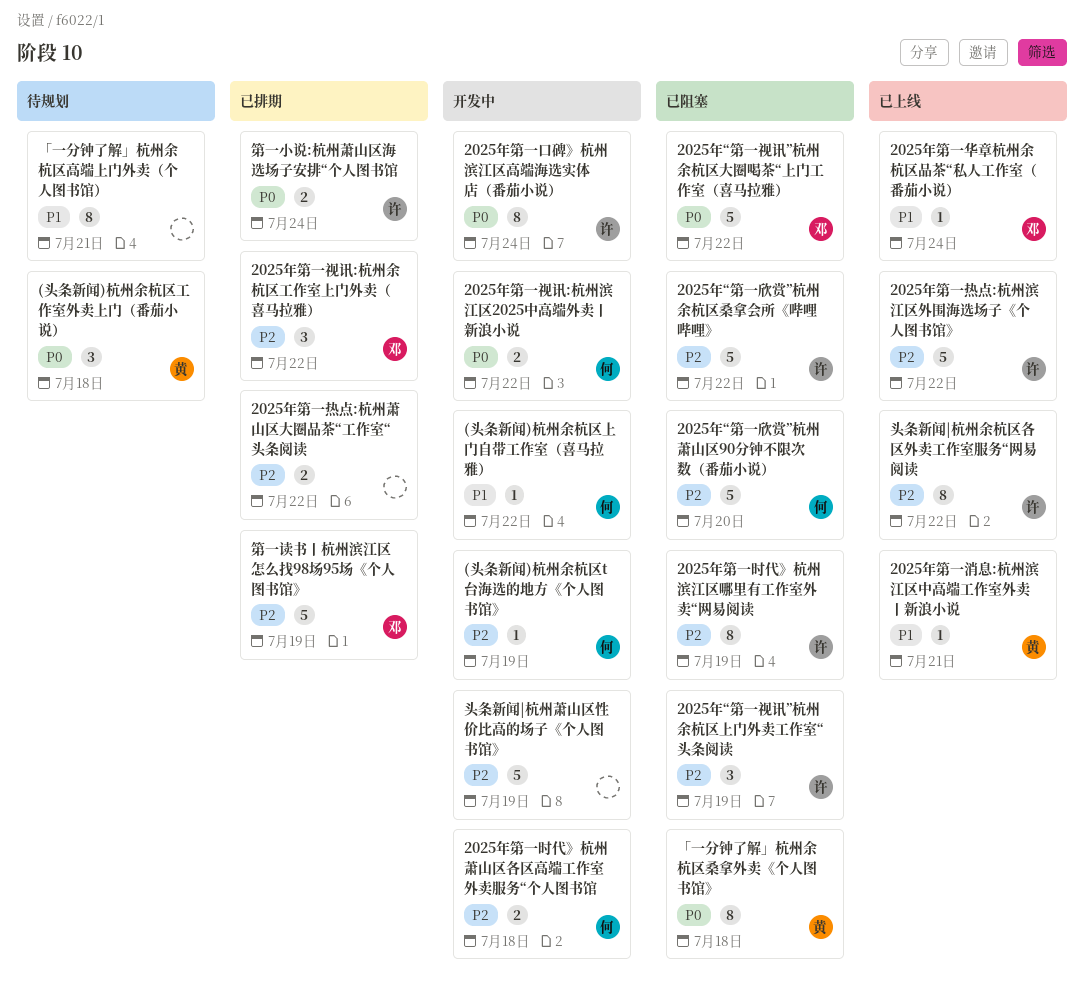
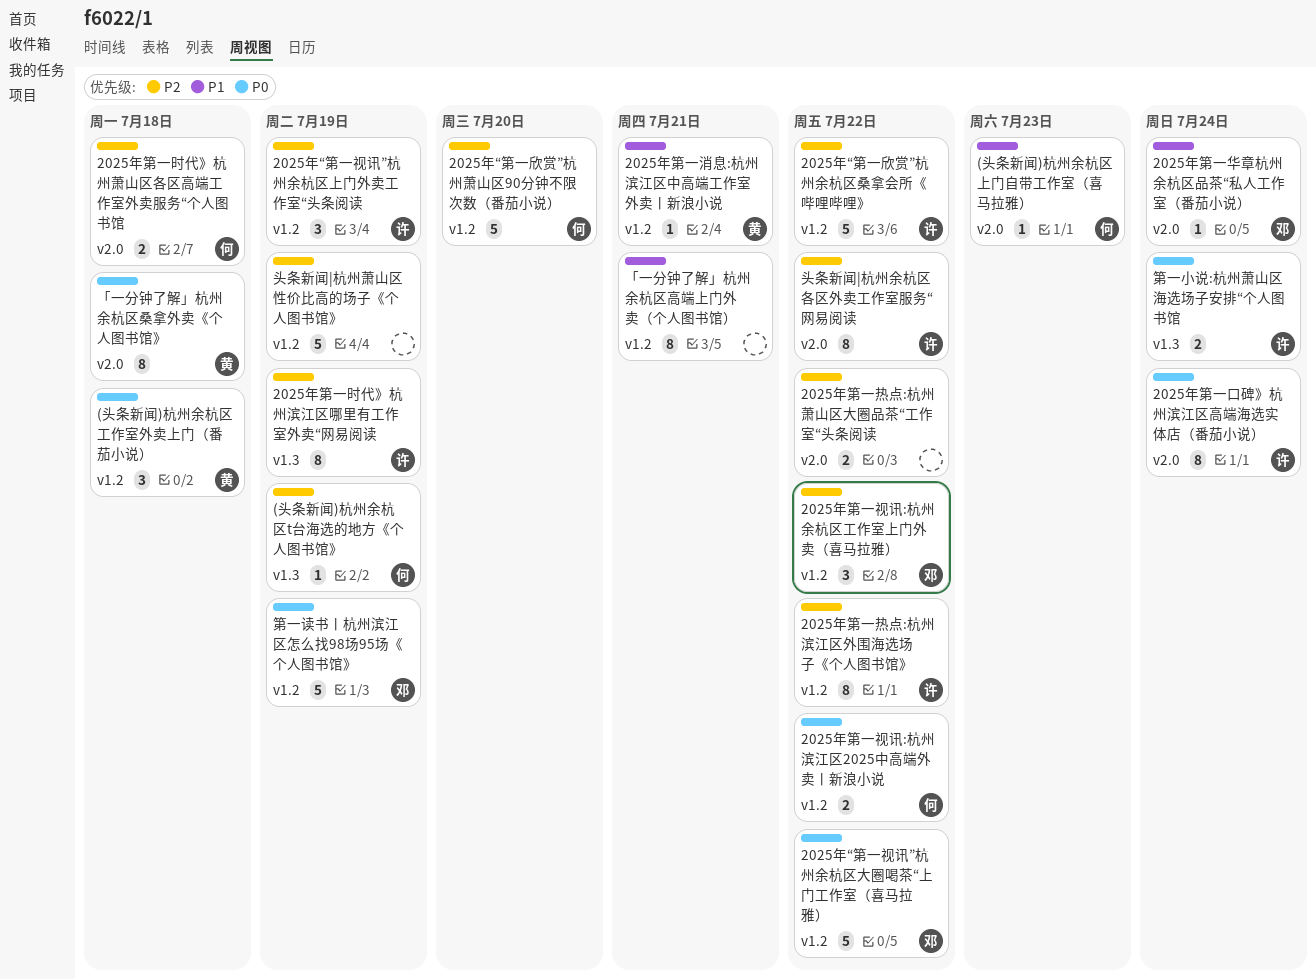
(头条新闻)杭州余杭区上门自带工作室（喜马拉雅）, due: Jul 22 -> Jul 23
2025年第一热点:杭州滨江区外围海选场子《个人图书馆》, estimate: 5 -> 8
第一读书丨杭州滨江区怎么找98场95场《个人图书馆》, priority: P2 -> P0

